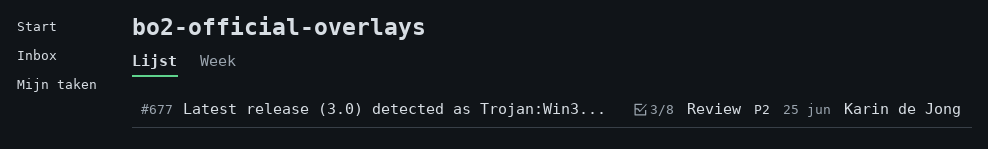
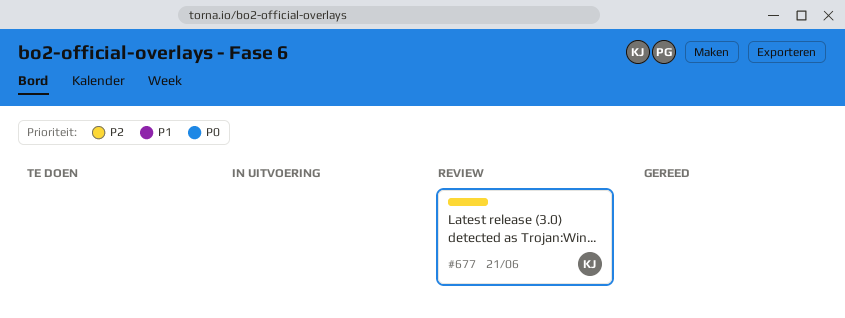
#677, due: Jun 25 -> Jun 21

